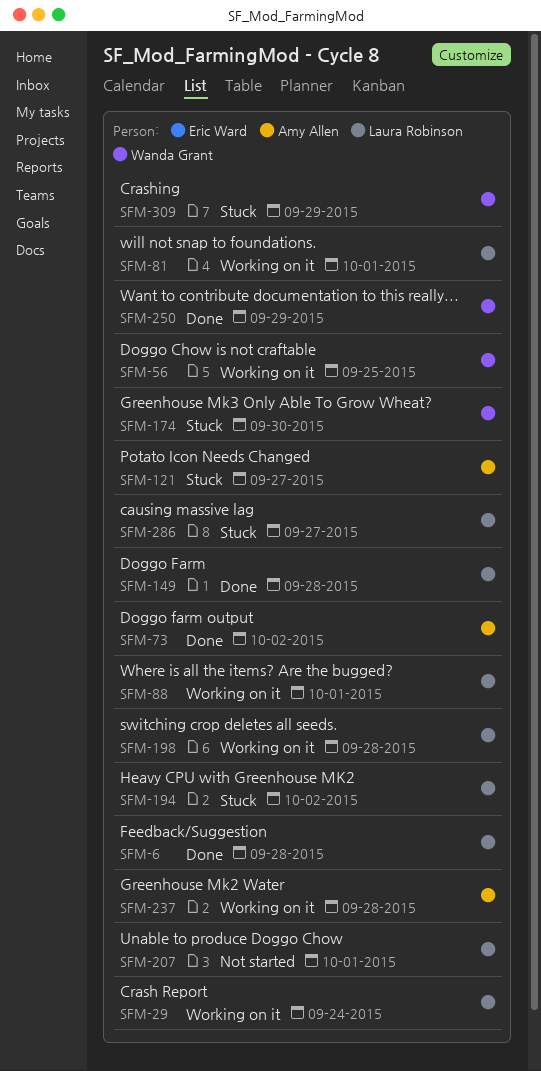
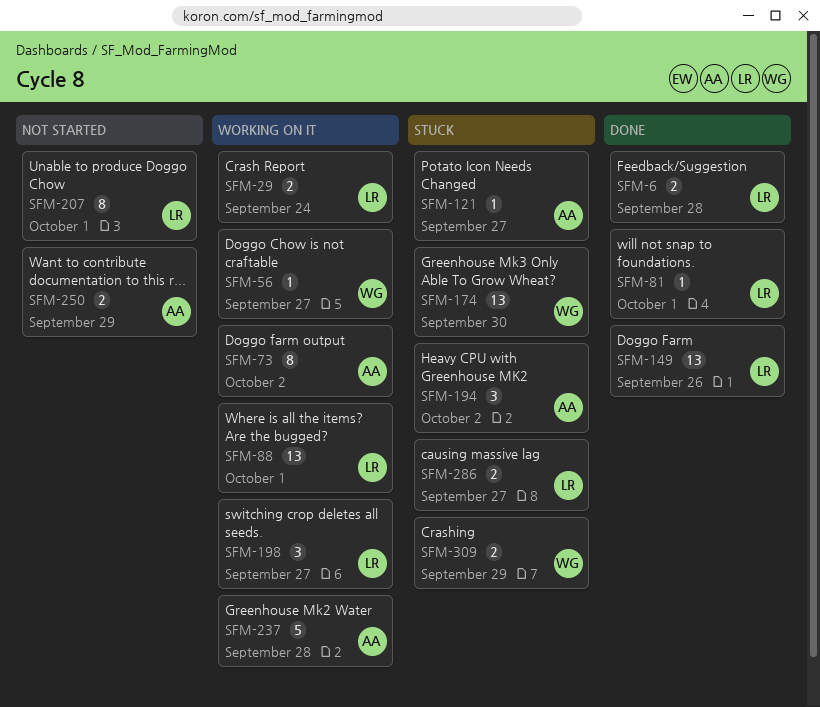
SFM-56, due: Sep 25 -> Sep 27
SFM-73, status: Done -> Working on it
SFM-81, status: Working on it -> Done
SFM-149, due: Sep 28 -> Sep 26
SFM-194, owner: Laura Robinson -> Amy Allen
SFM-198, due: Sep 28 -> Sep 27
SFM-250, status: Done -> Not started
SFM-250, owner: Wanda Grant -> Amy Allen

